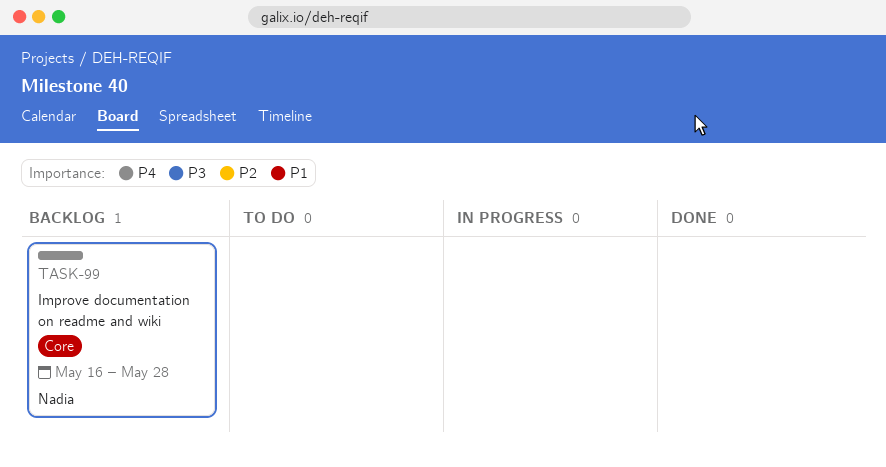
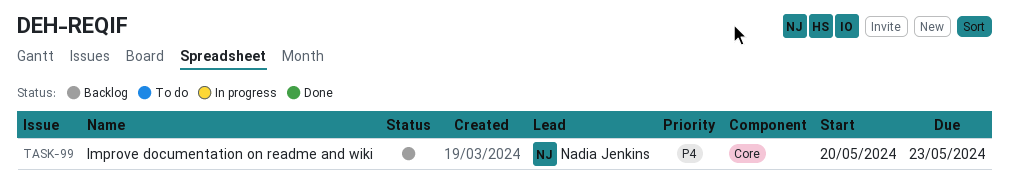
TASK-99, start: May 16 -> May 20
TASK-99, due: May 28 -> May 23

